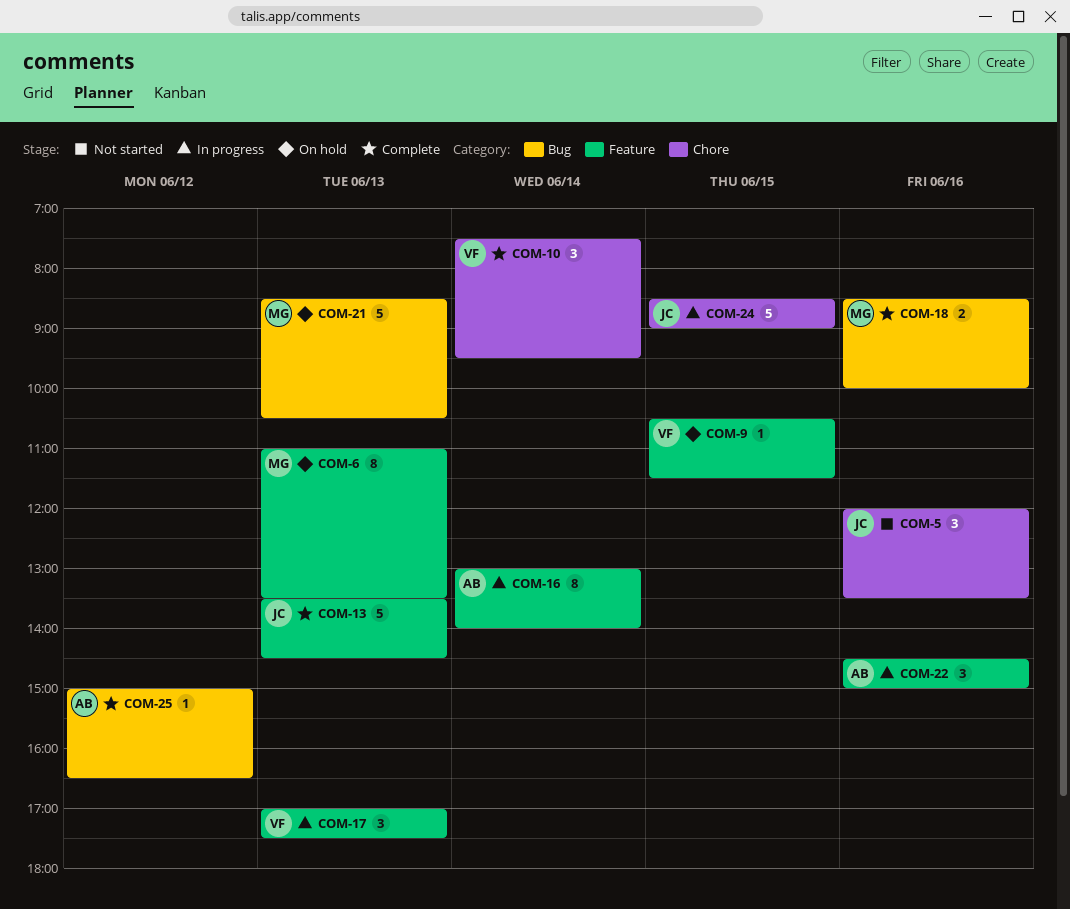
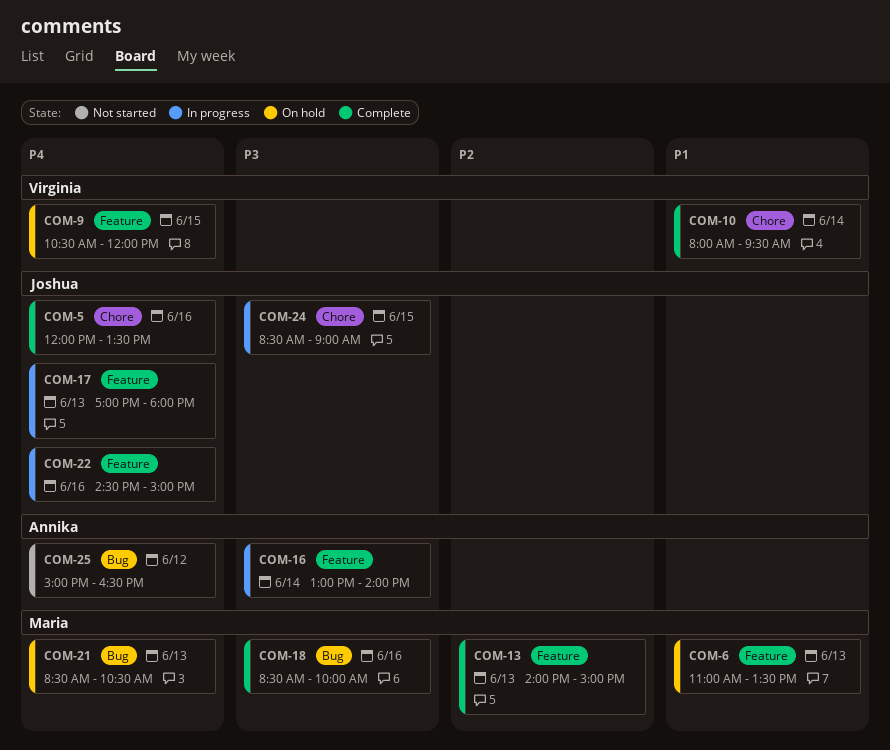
COM-5, status: Not started -> Complete
COM-9, ends: 11:30 -> 12:00
COM-10, begins: 07:30 -> 08:00
COM-13, owner: Joshua -> Maria
COM-13, begins: 13:30 -> 14:00
COM-13, ends: 14:30 -> 15:00
COM-17, owner: Virginia -> Joshua
COM-17, ends: 17:30 -> 18:00
COM-22, owner: Annika -> Joshua
COM-25, status: Complete -> Not started

